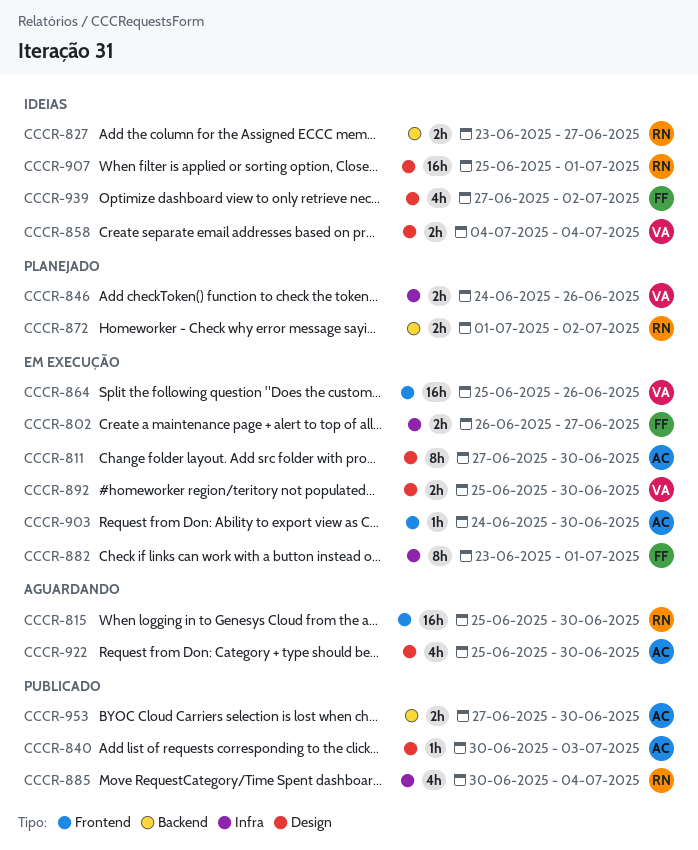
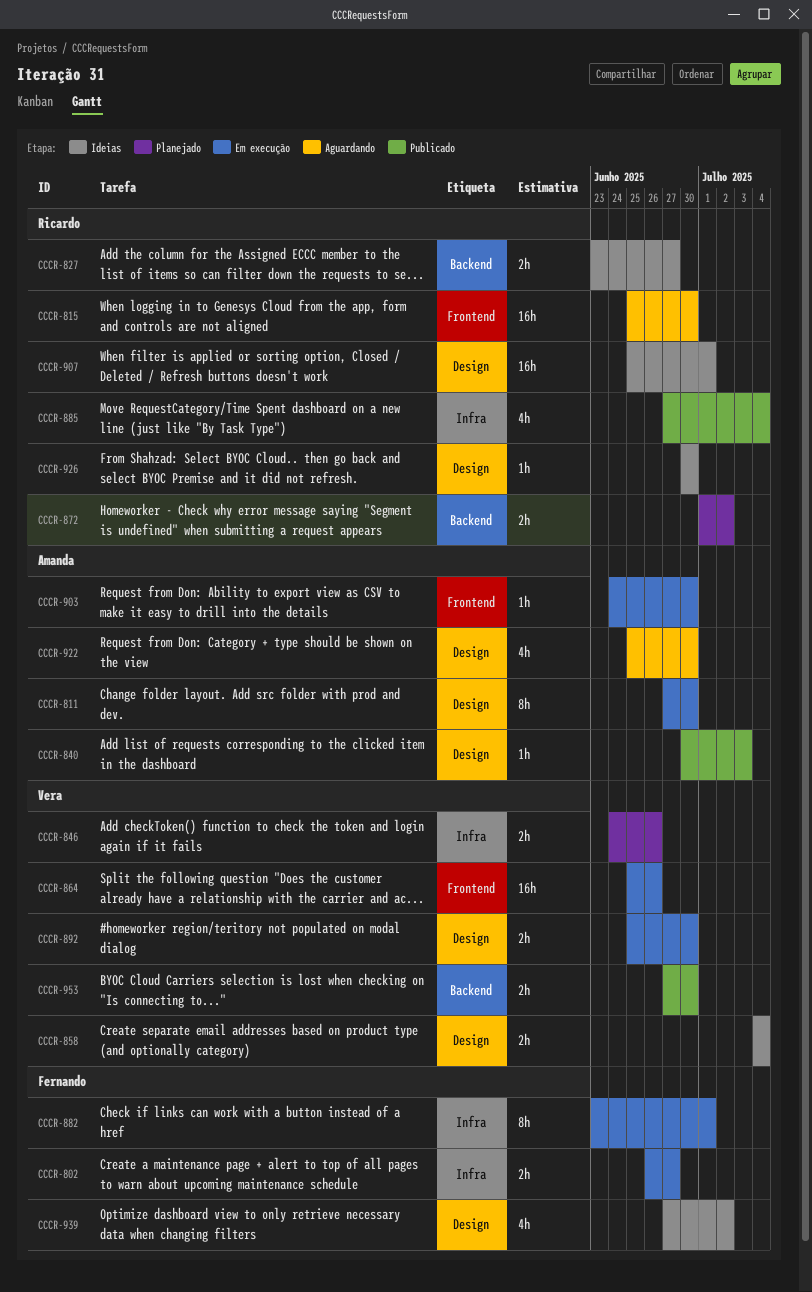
CCCR-885, start: Jun 30 -> Jun 27
CCCR-926: none -> present
CCCR-953, owner: Amanda -> Vera

